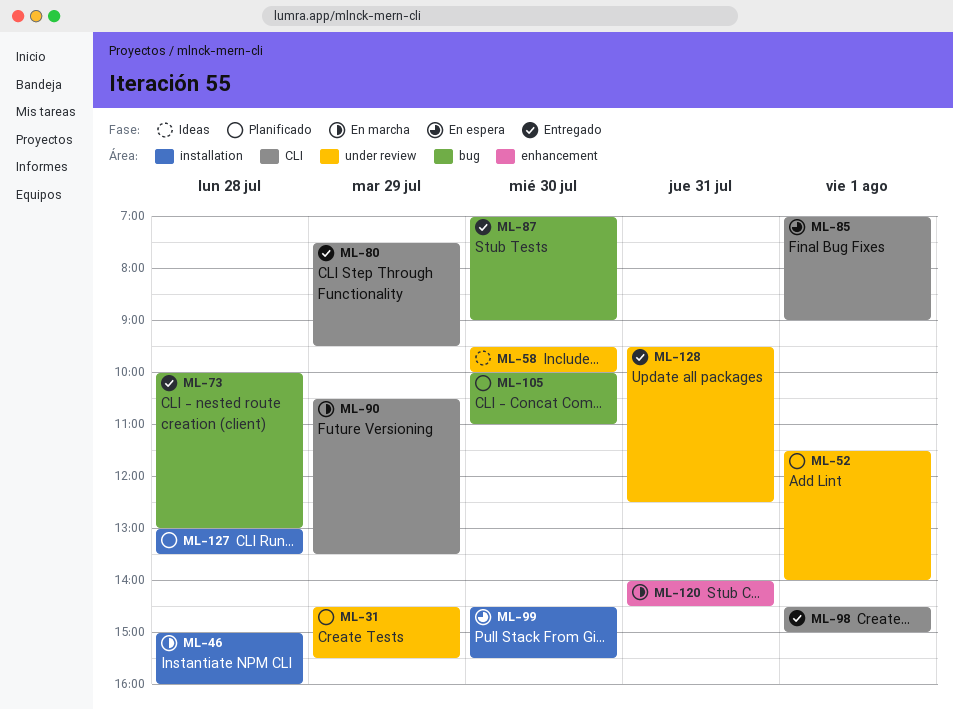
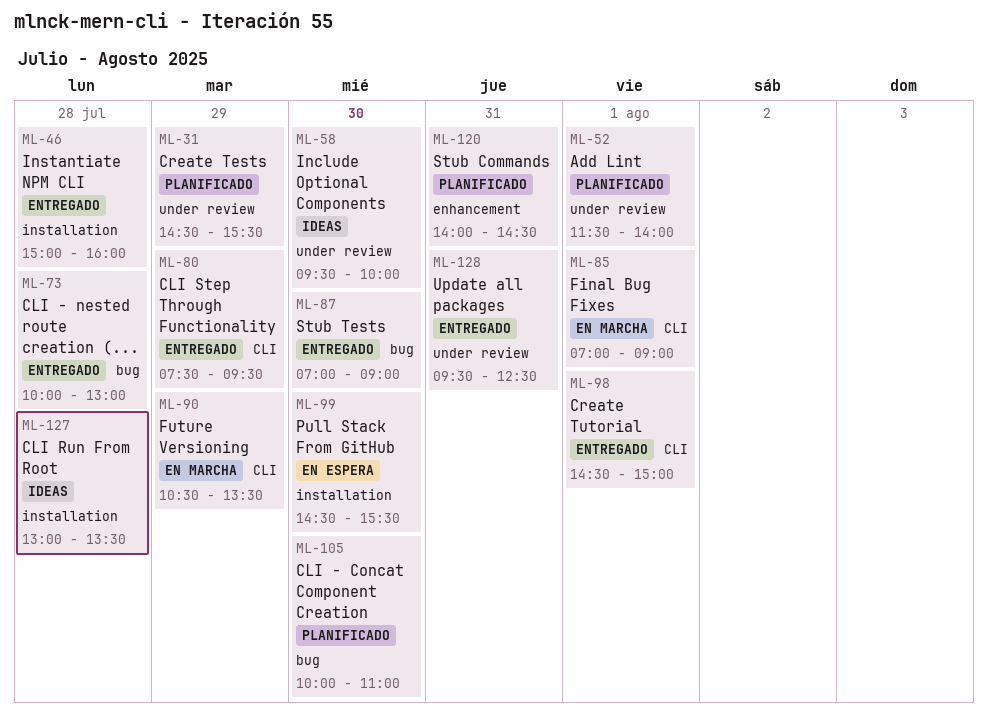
ML-46, status: En marcha -> Entregado
ML-85, status: En espera -> En marcha
ML-120, status: En marcha -> Planificado
ML-127, status: Planificado -> Ideas

